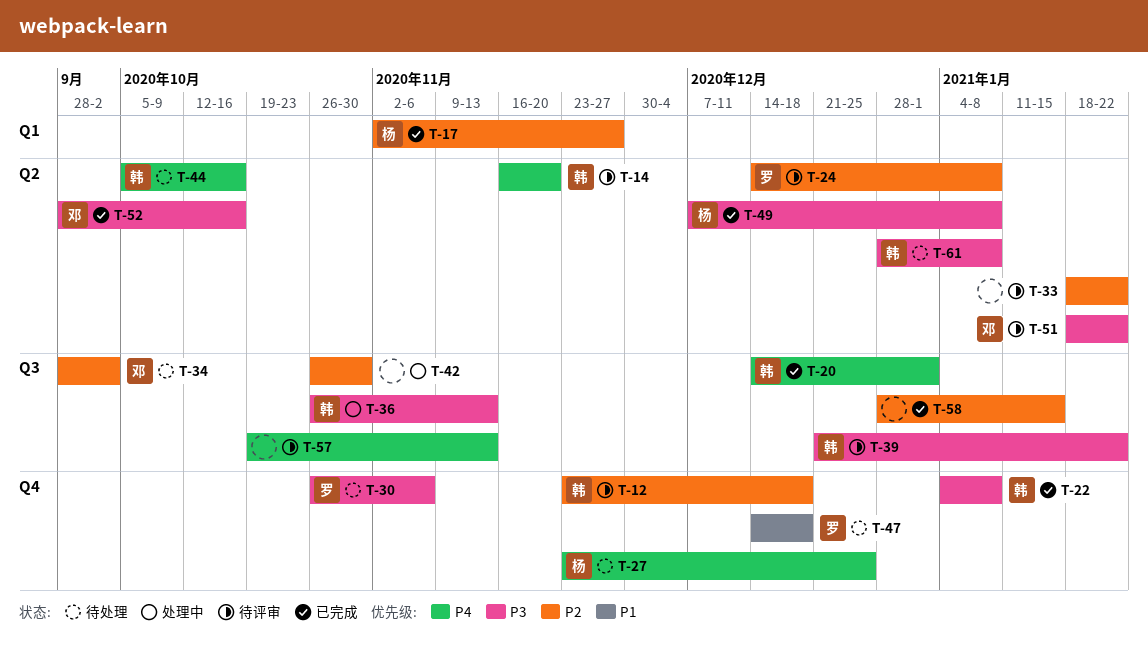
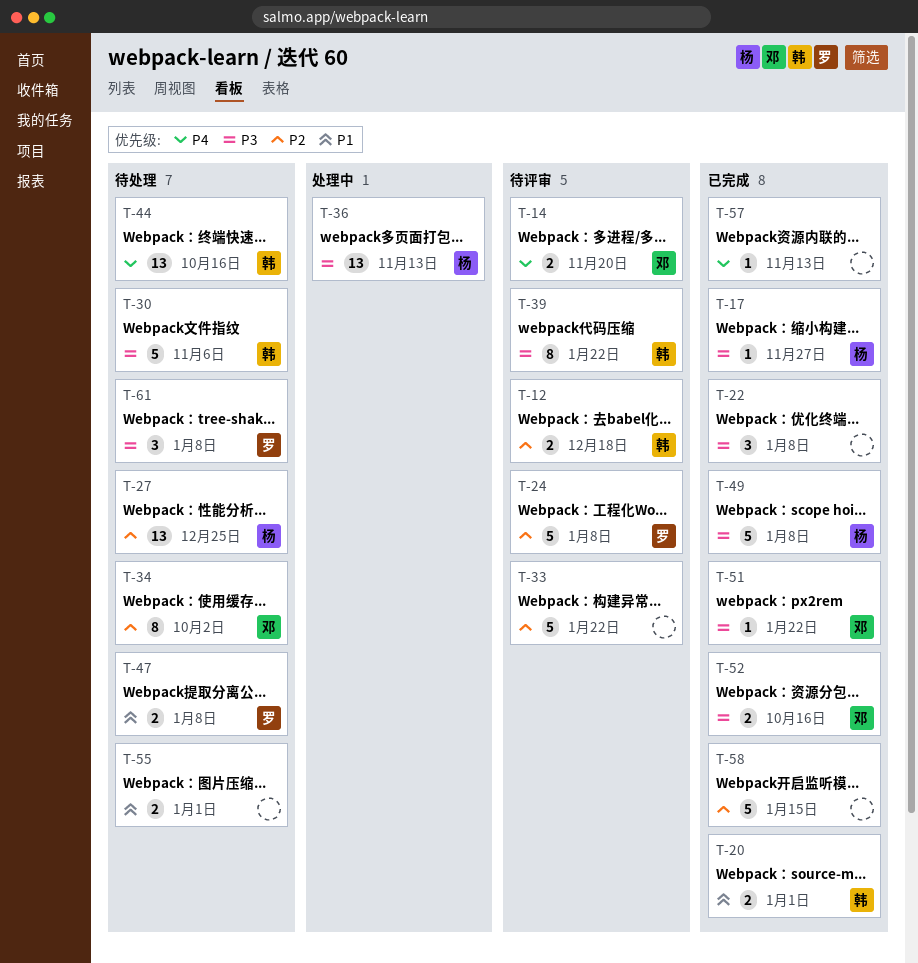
T-14, owner: 韩 -> 邓
T-17, priority: P2 -> P3
T-20, priority: P4 -> P1
T-22, owner: 韩 -> none
T-27, priority: P4 -> P2
T-30, owner: 罗 -> 韩
T-36, owner: 韩 -> 杨
T-42: present -> none
T-47, due: Dec 18 -> Jan 8
T-51, status: 待评审 -> 已完成
T-55: none -> present
T-57, status: 待评审 -> 已完成
T-61, owner: 韩 -> 罗

